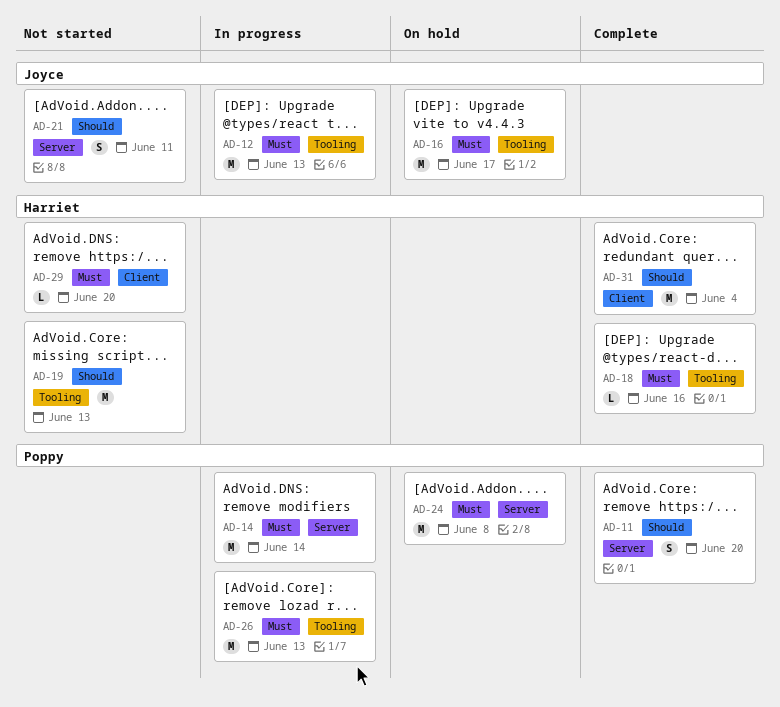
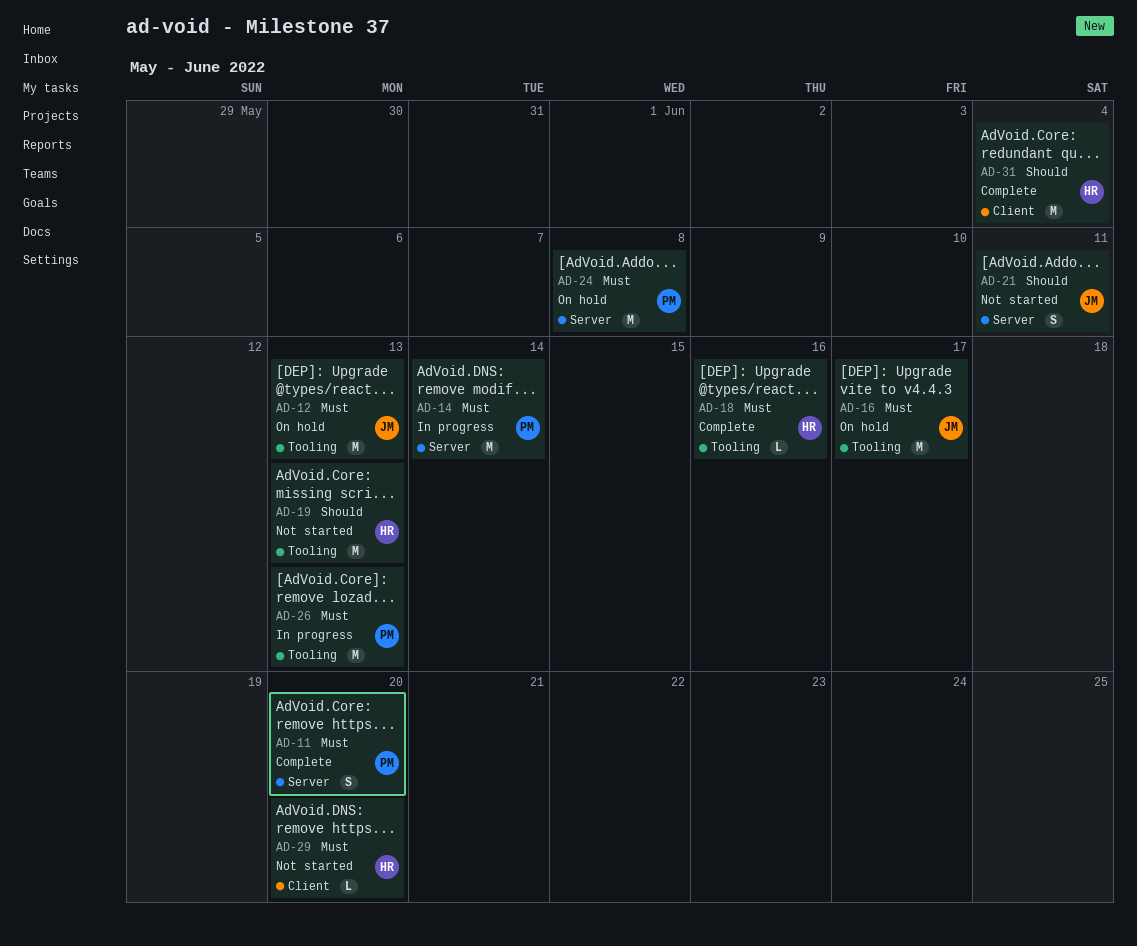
AD-11, priority: Should -> Must
AD-12, status: In progress -> On hold

